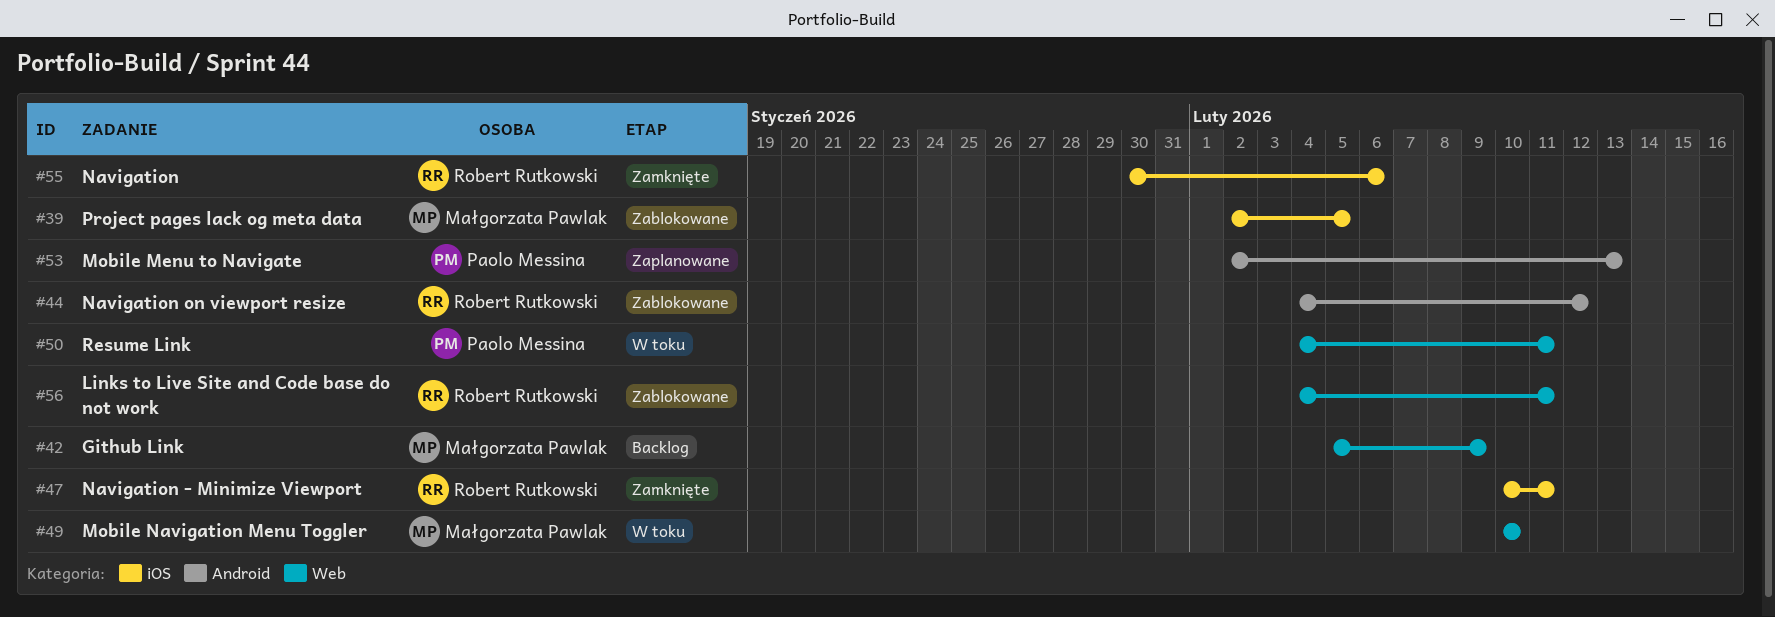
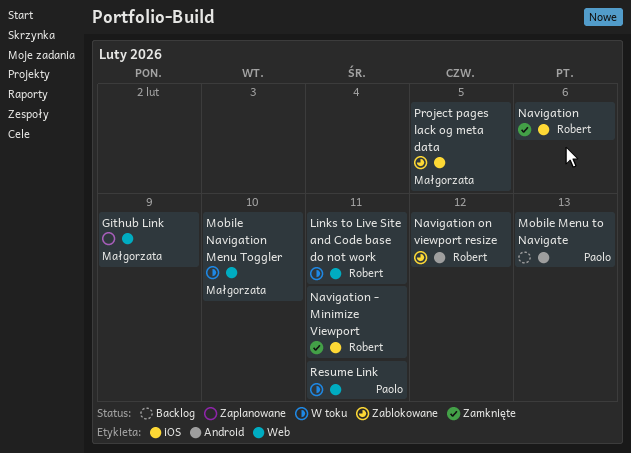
Github Link, status: Backlog -> Zaplanowane
Links to Live Site and Code base do not work, status: Zablokowane -> W toku
Mobile Menu to Navigate, status: Zaplanowane -> Backlog

